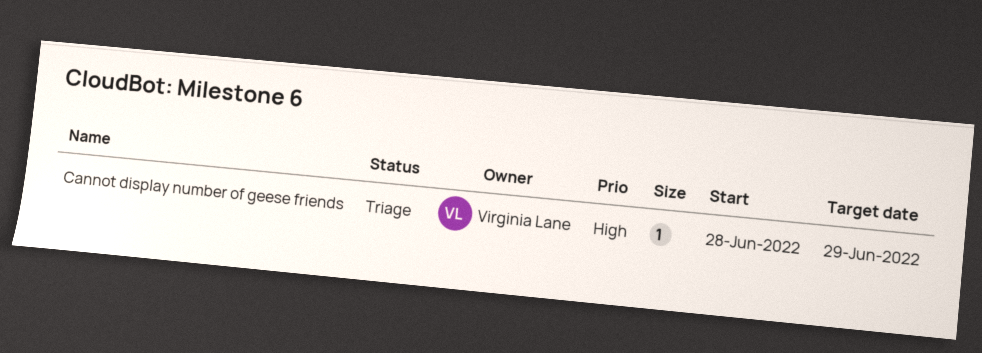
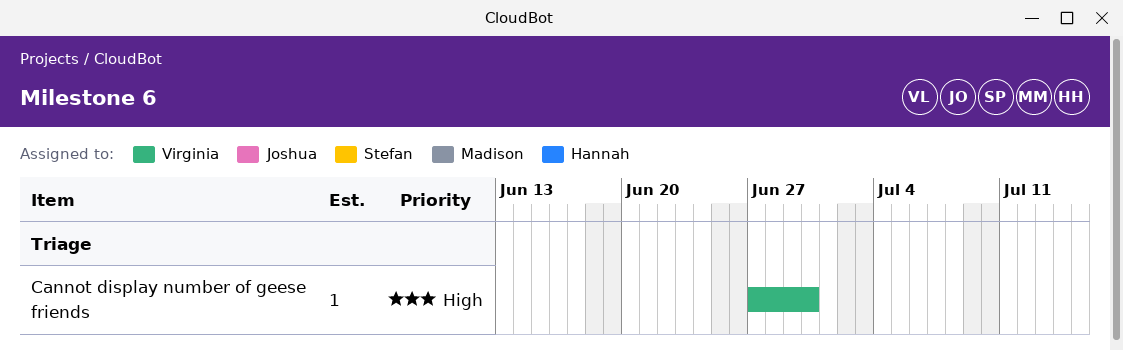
Cannot display number of geese friends, start: Jun 28 -> Jun 27
Cannot display number of geese friends, due: Jun 29 -> Jun 30

